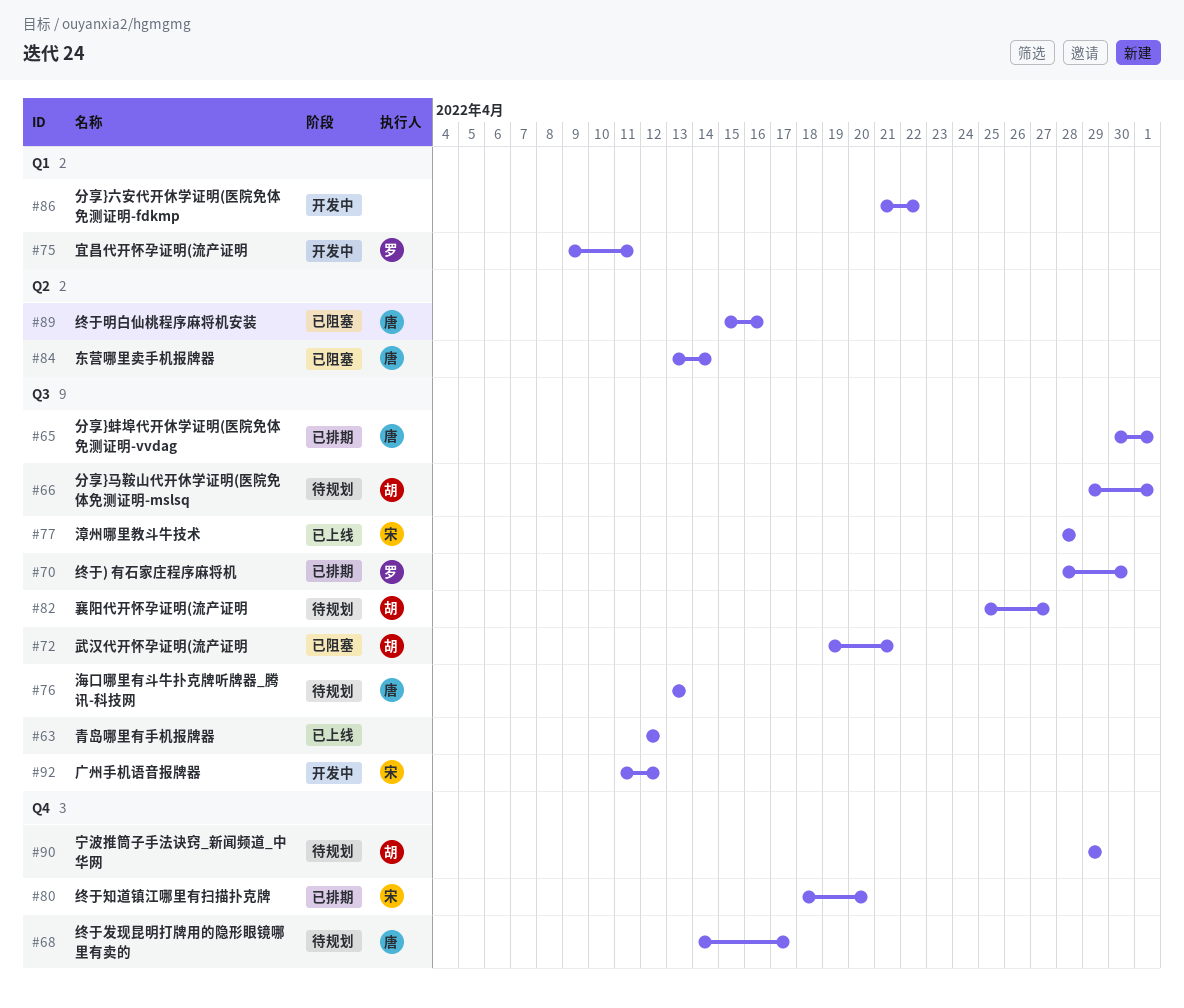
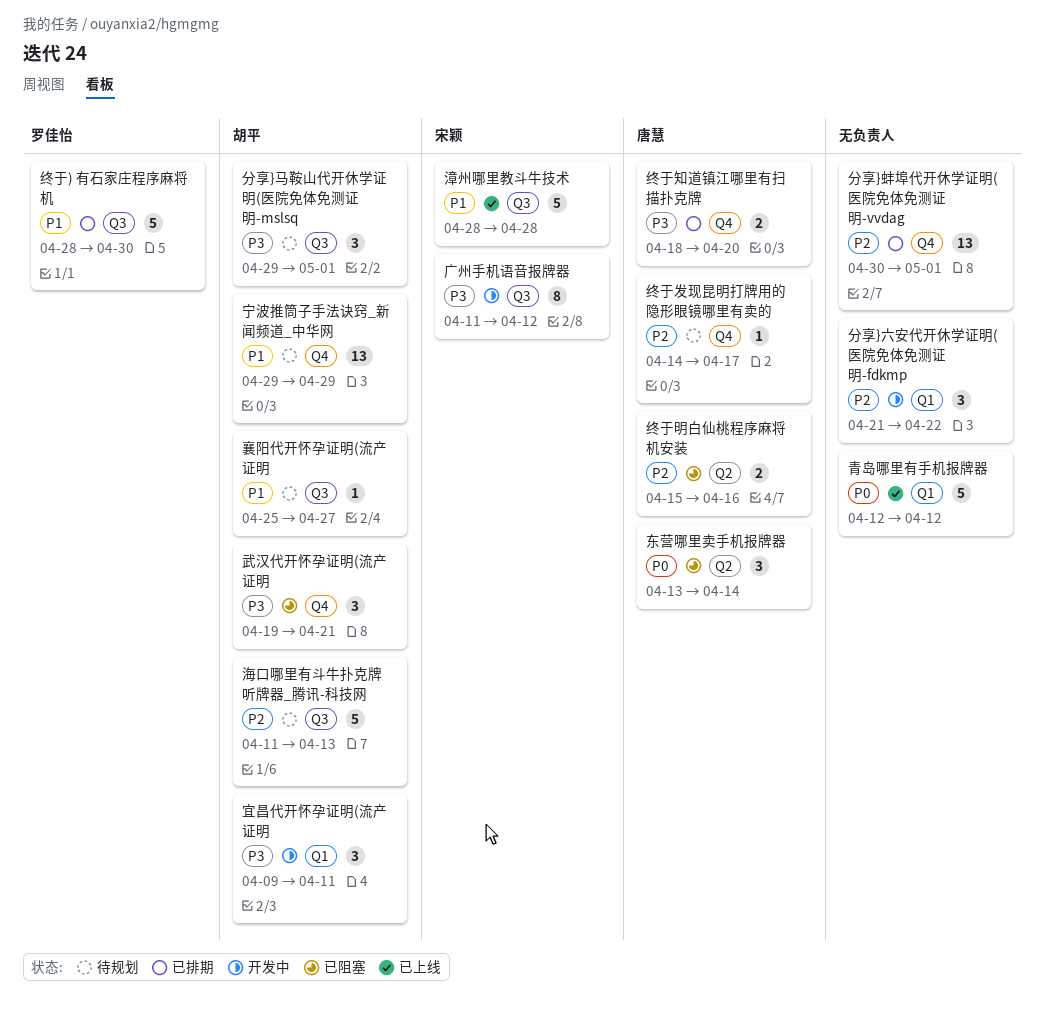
分享}蚌埠代开休学证明(医院免体免测证明-vvdag, owner: 唐慧 -> none
分享}蚌埠代开休学证明(医院免体免测证明-vvdag, label: Q3 -> Q4
宜昌代开怀孕证明(流产证明, owner: 罗佳怡 -> 胡平
武汉代开怀孕证明(流产证明, label: Q3 -> Q4
海口哪里有斗牛扑克牌听牌器_腾讯-科技网, owner: 唐慧 -> 胡平
海口哪里有斗牛扑克牌听牌器_腾讯-科技网, start: Apr 13 -> Apr 11
终于知道镇江哪里有扫描扑克牌, owner: 宋颖 -> 唐慧
青岛哪里有手机报牌器, label: Q3 -> Q1

